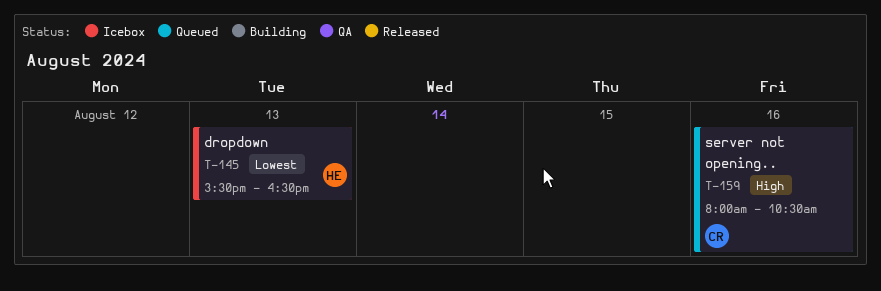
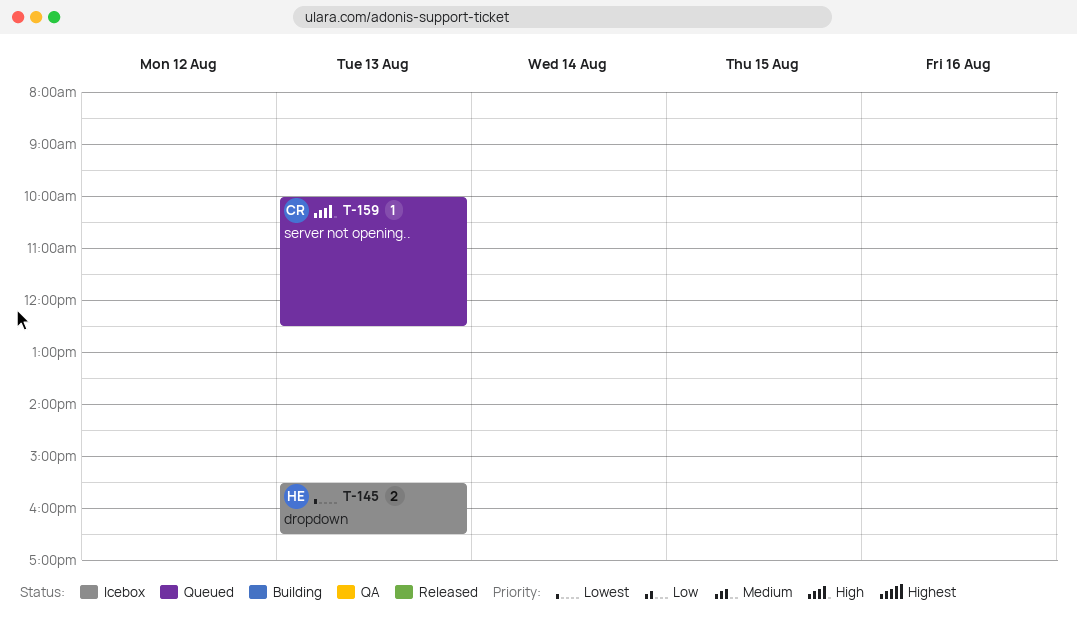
T-159, day: Aug 16 -> Aug 13
T-159, begins: 08:00 -> 10:00
T-159, ends: 10:30 -> 12:30

